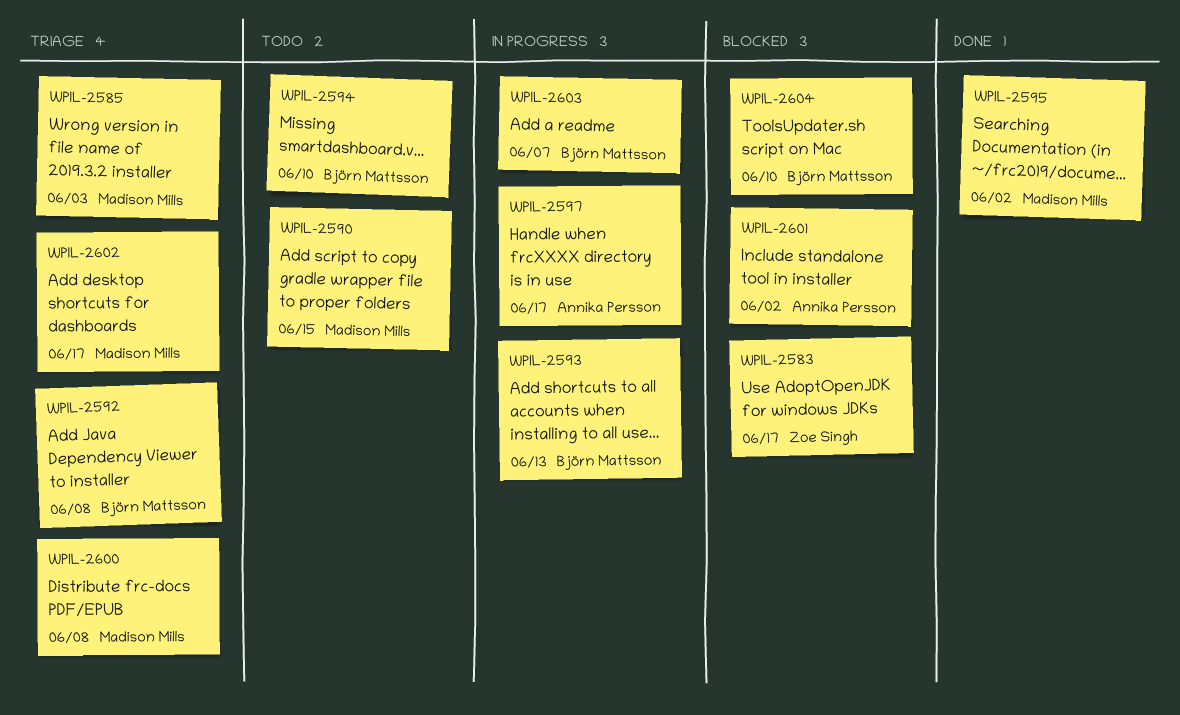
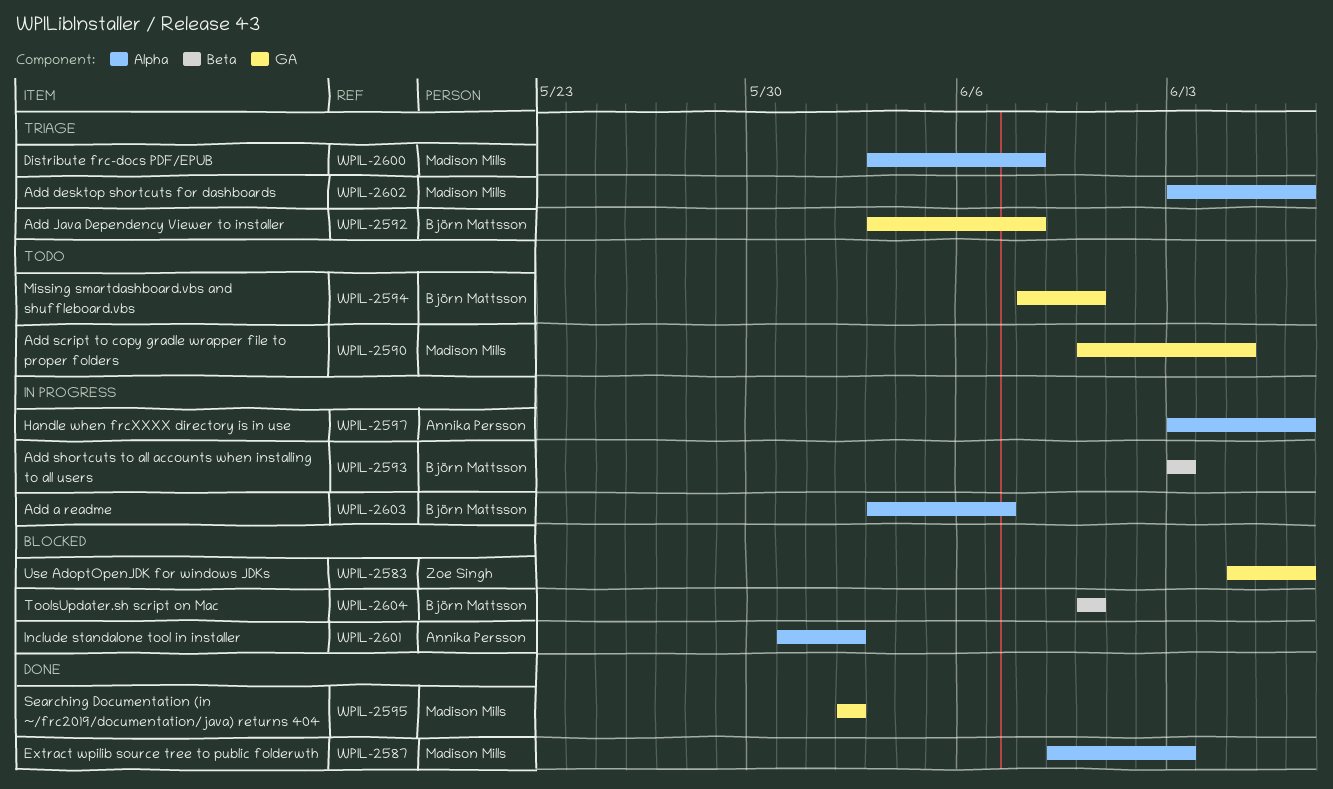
WPIL-2585: present -> none
WPIL-2587: none -> present

